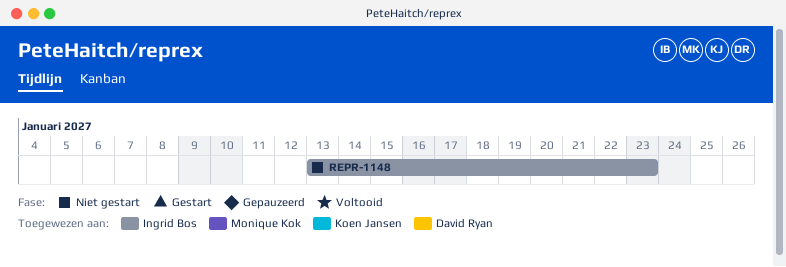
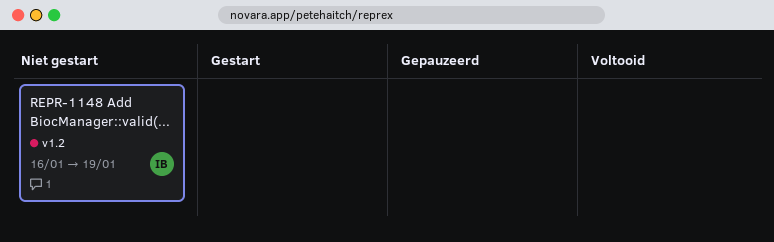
REPR-1148, start: Jan 13 -> Jan 16
REPR-1148, due: Jan 23 -> Jan 19

